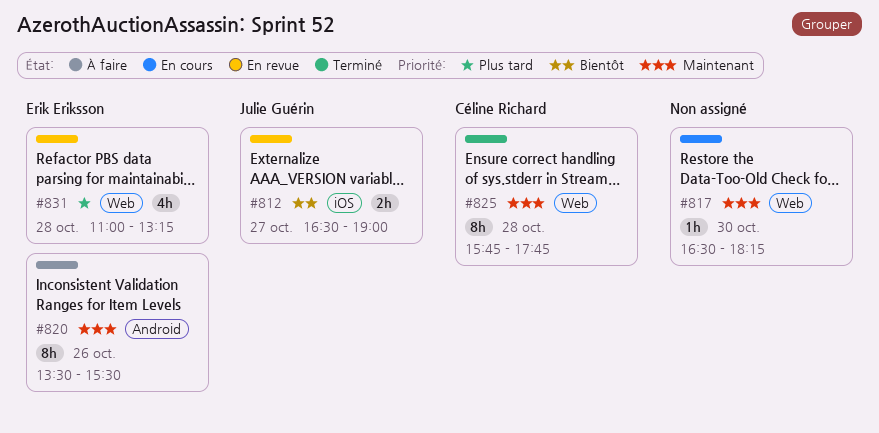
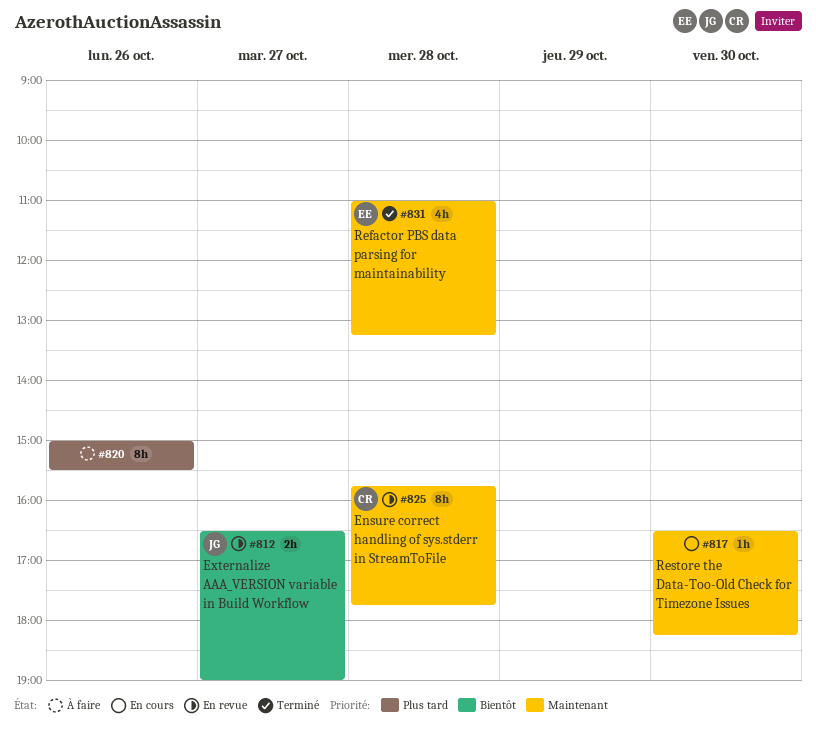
#820, owner: Erik Eriksson -> none
#820, priority: Maintenant -> Plus tard
#820, begins: 13:30 -> 15:00
#825, status: Terminé -> En revue
#831, status: En revue -> Terminé
#831, priority: Plus tard -> Maintenant

